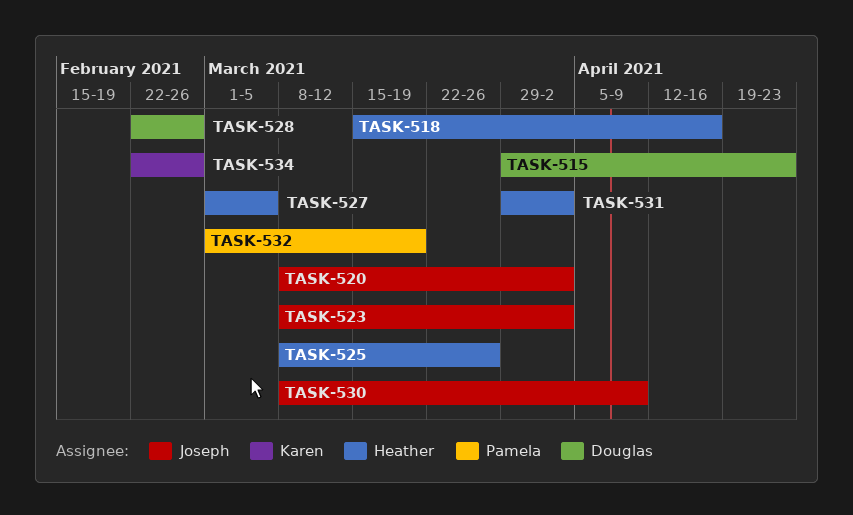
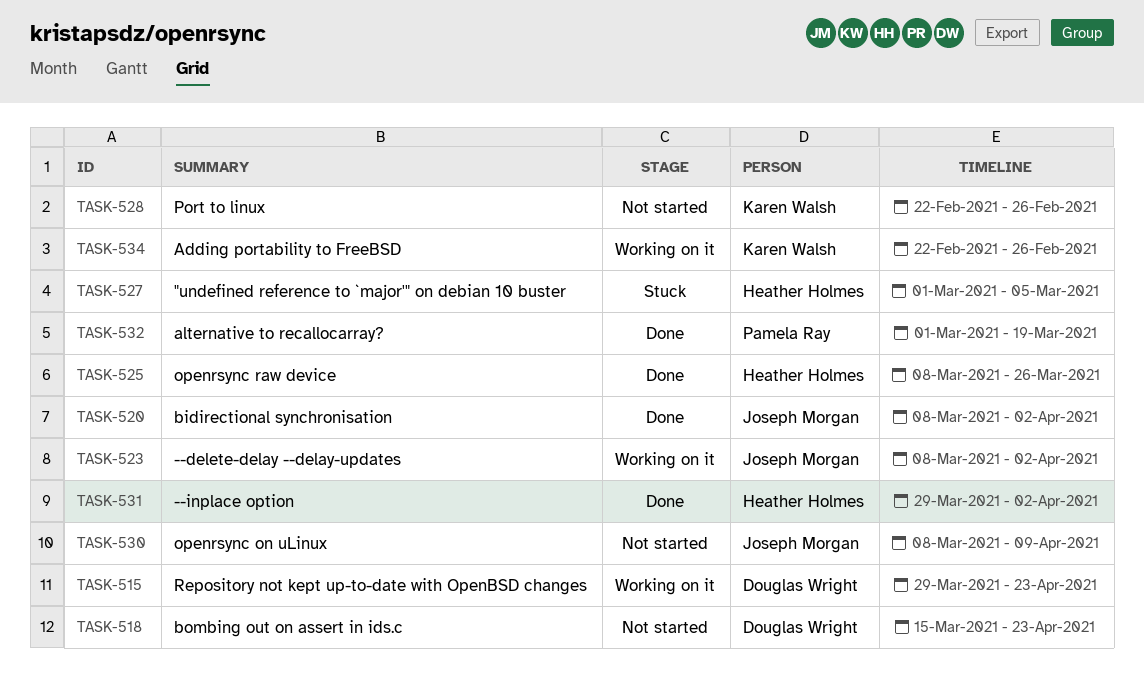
TASK-518, owner: Heather Holmes -> Douglas Wright
TASK-518, due: Apr 16 -> Apr 23
TASK-528, owner: Douglas Wright -> Karen Walsh

